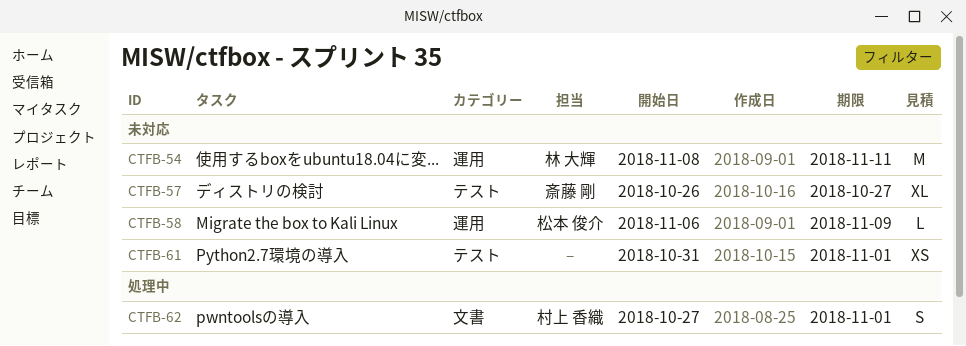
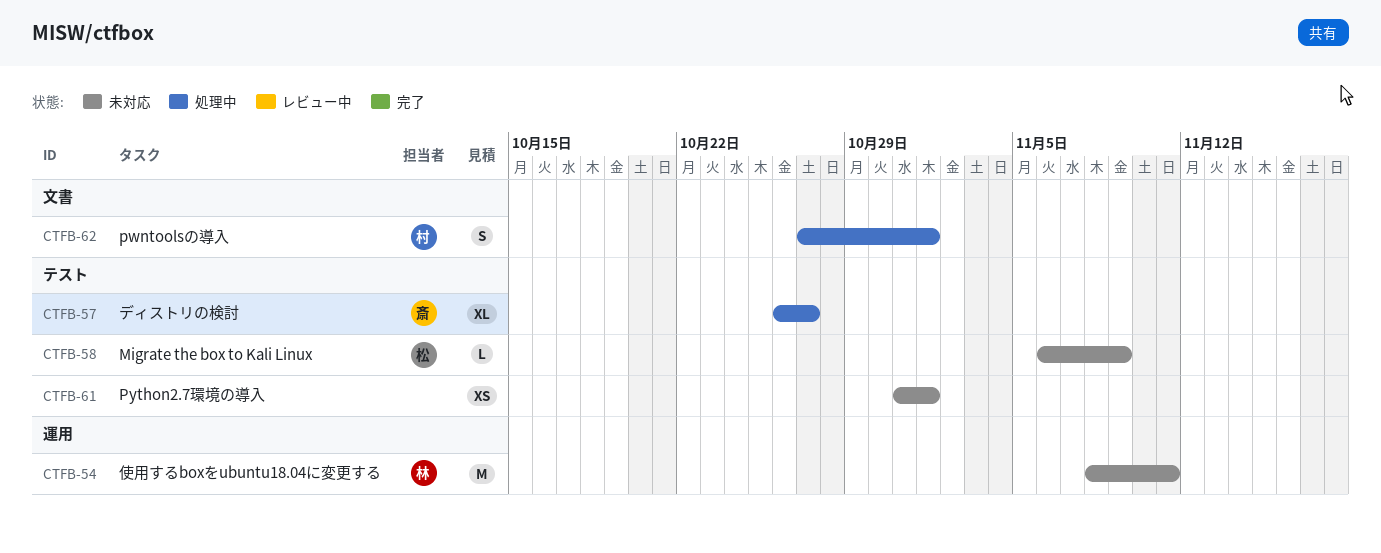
CTFB-57, status: 未対応 -> 処理中
CTFB-58, label: 運用 -> テスト

